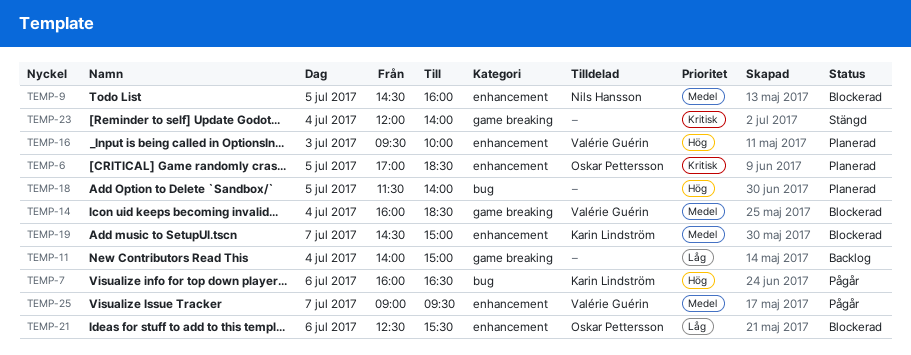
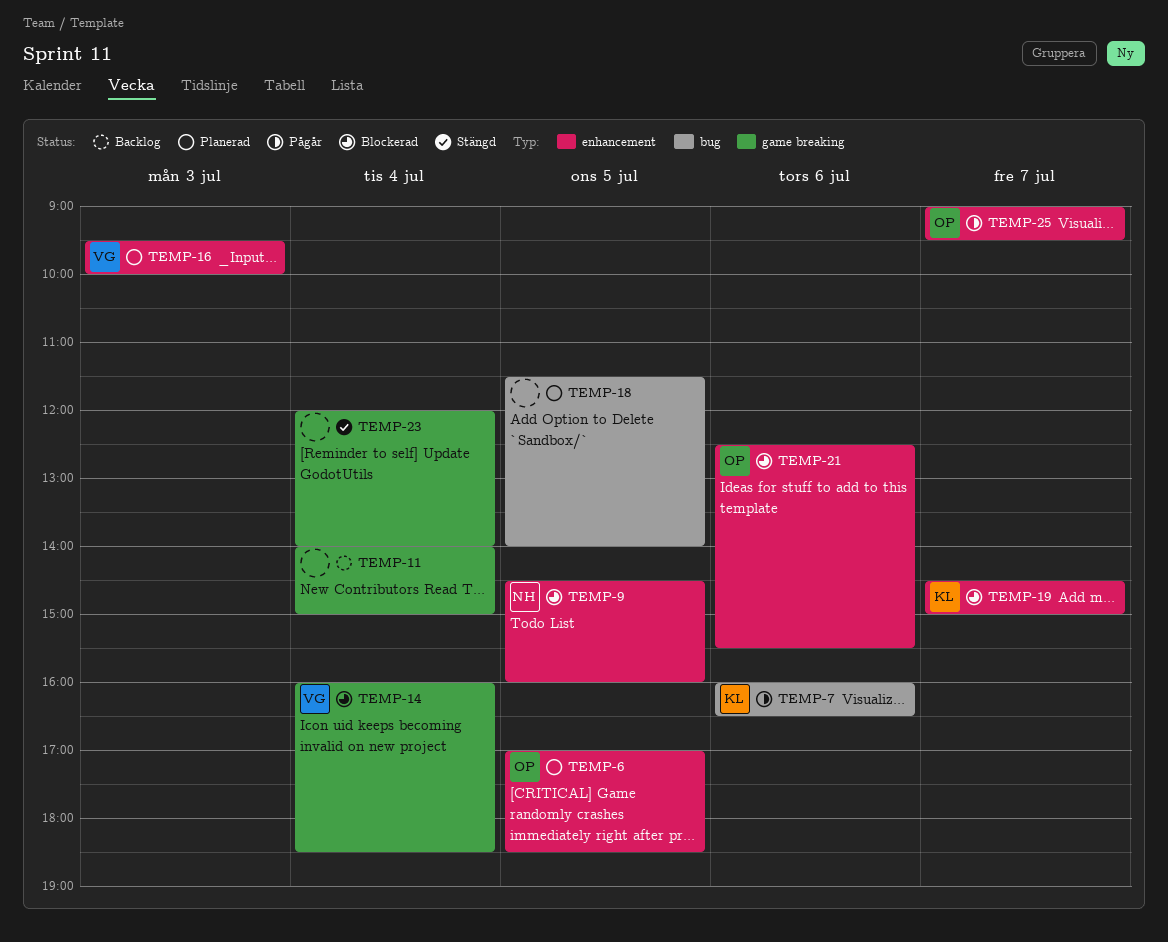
TEMP-25, owner: Valérie Guérin -> Oskar Pettersson

